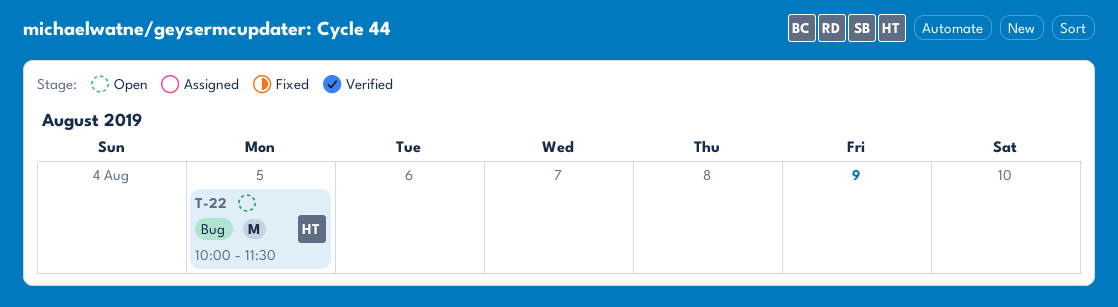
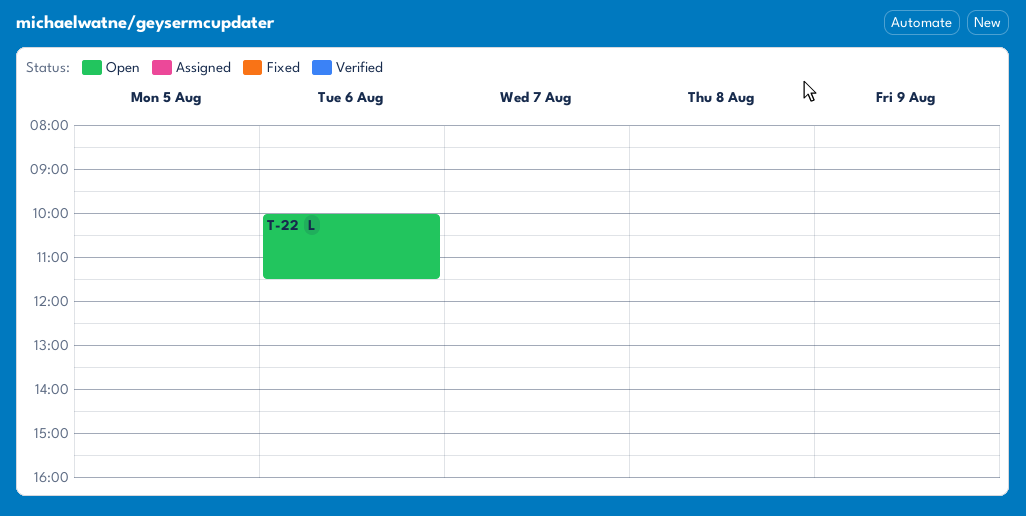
T-22, estimate: M -> L
T-22, day: Aug 5 -> Aug 6

